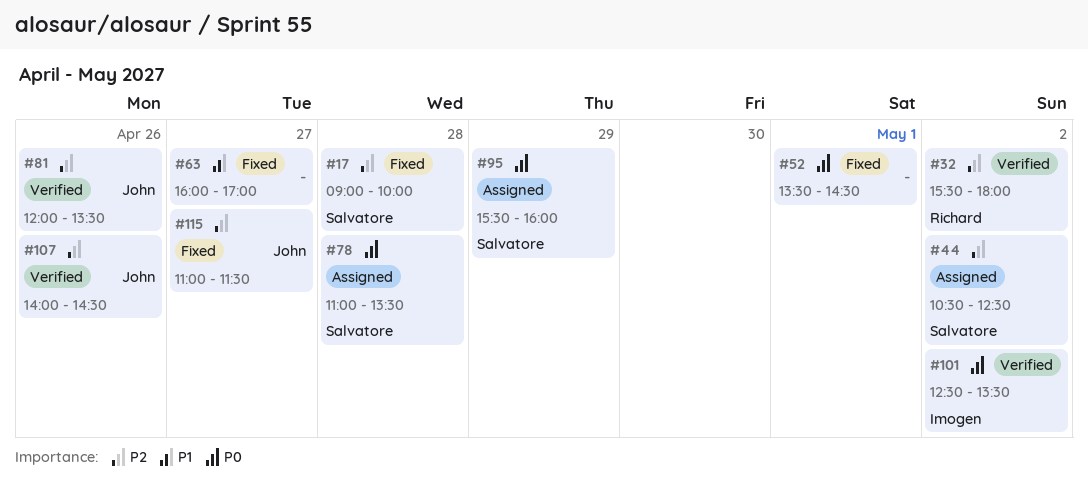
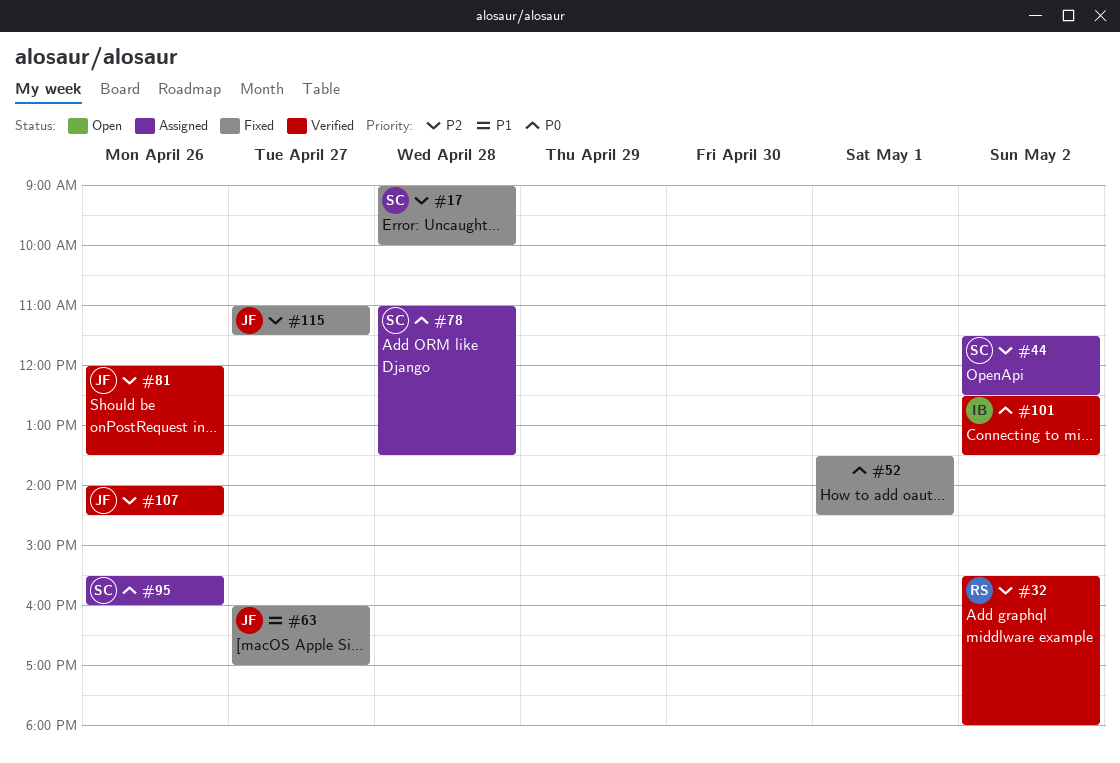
#44, begins: 10:30 -> 11:30
#63, owner: none -> John
#95, day: Apr 29 -> Apr 26

